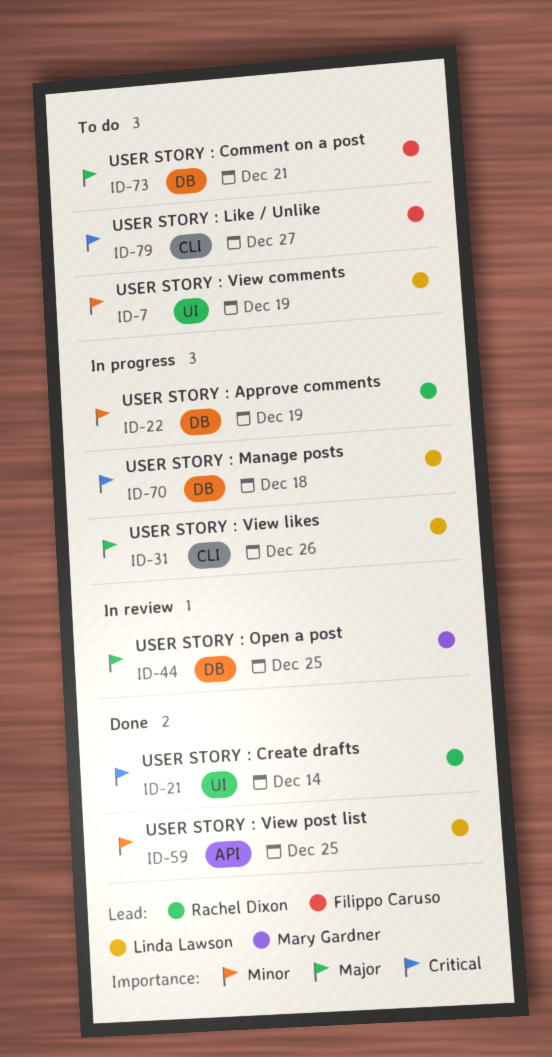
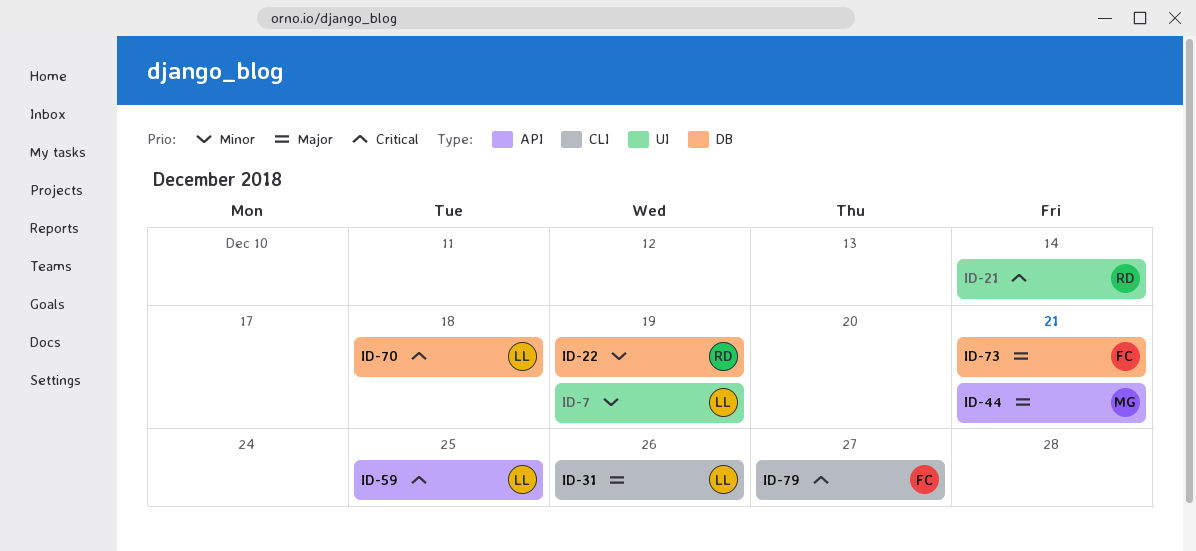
ID-44, label: DB -> API
ID-44, due: Dec 25 -> Dec 21
ID-59, priority: Minor -> Critical

